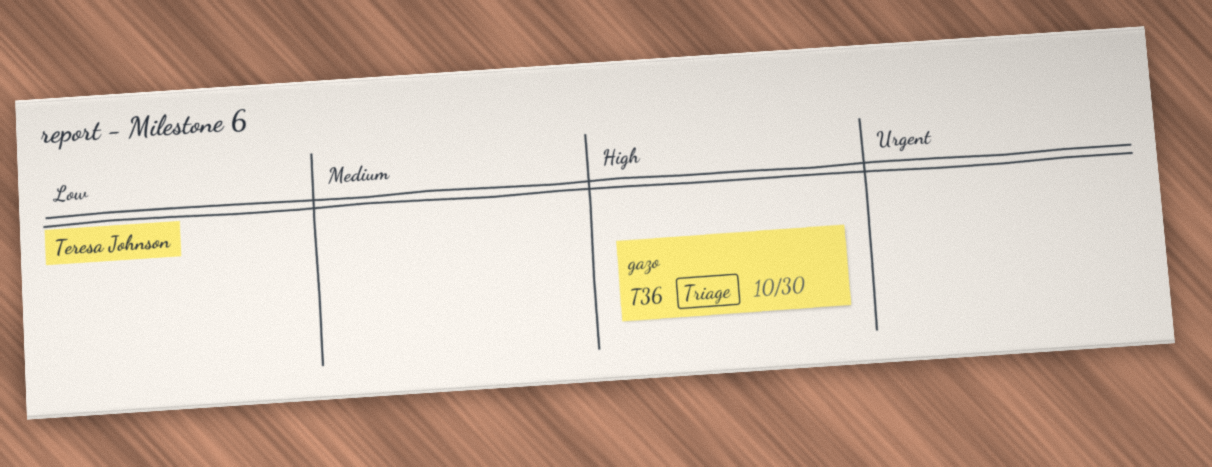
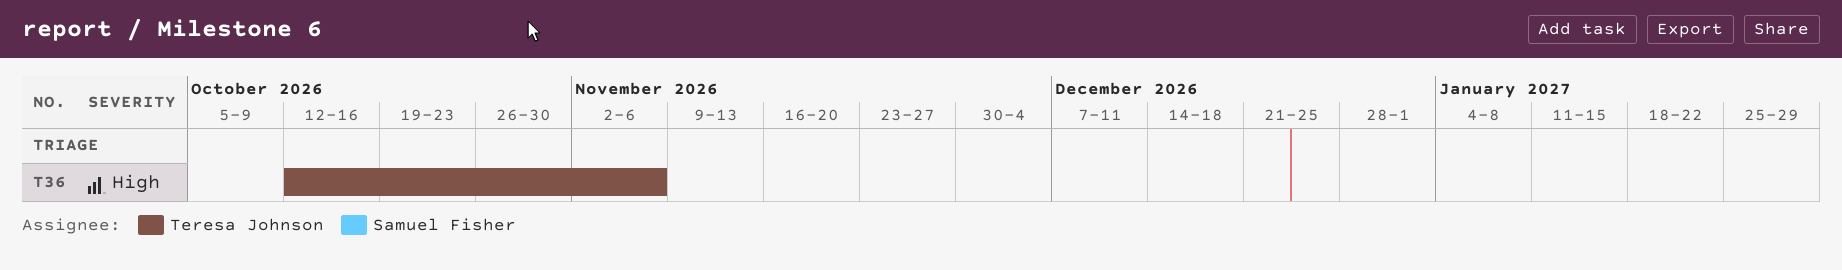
T36, due: Oct 30 -> Nov 6

